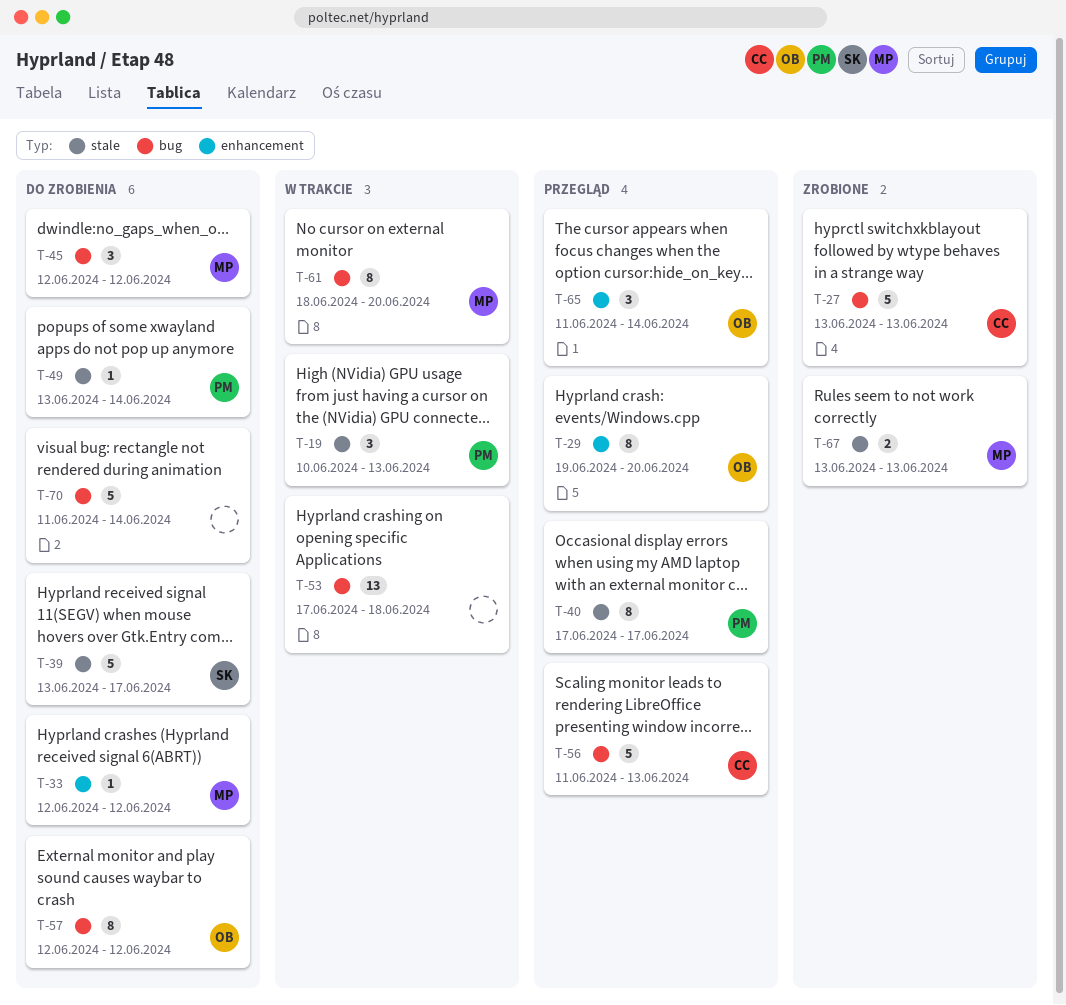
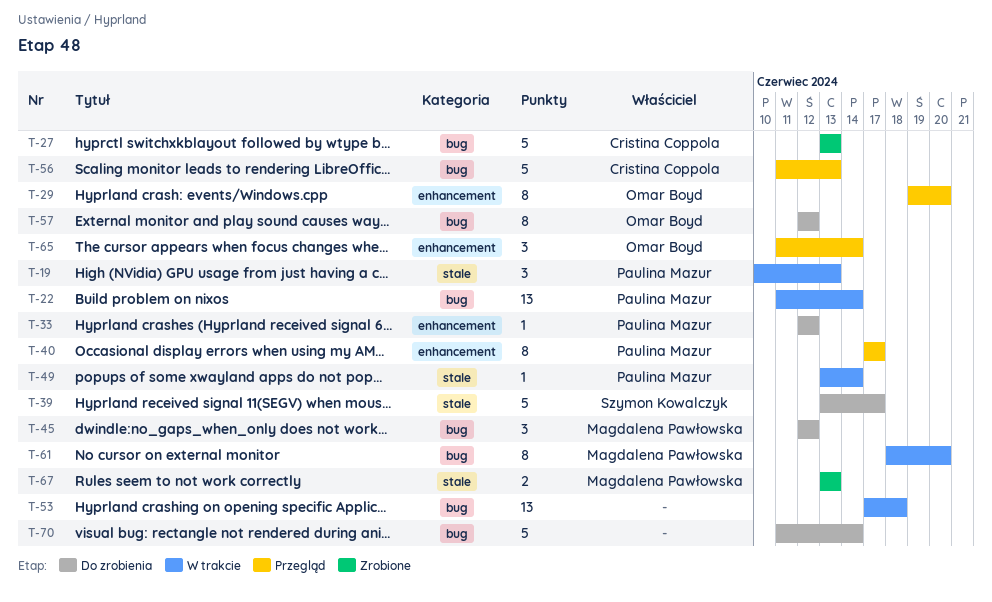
T-22: none -> present
T-33, owner: Magdalena Pawłowska -> Paulina Mazur
T-40, label: stale -> enhancement
T-49, status: Do zrobienia -> W trakcie

